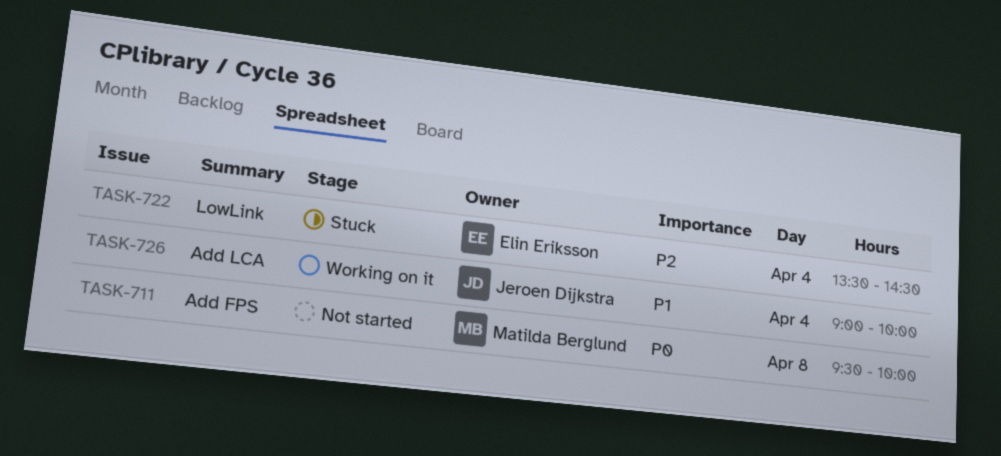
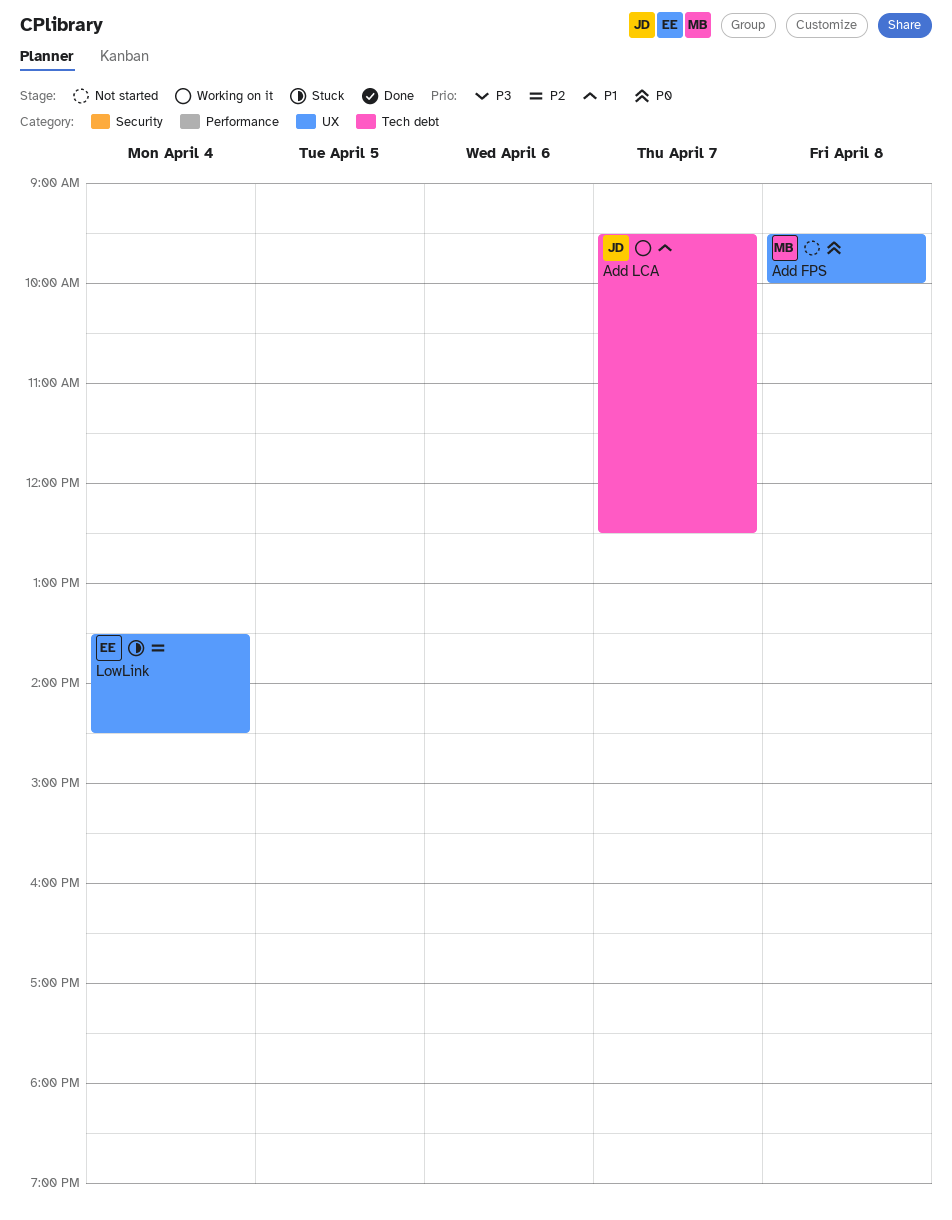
Add LCA, day: Apr 4 -> Apr 7
Add LCA, begins: 09:00 -> 09:30
Add LCA, ends: 10:00 -> 12:30

